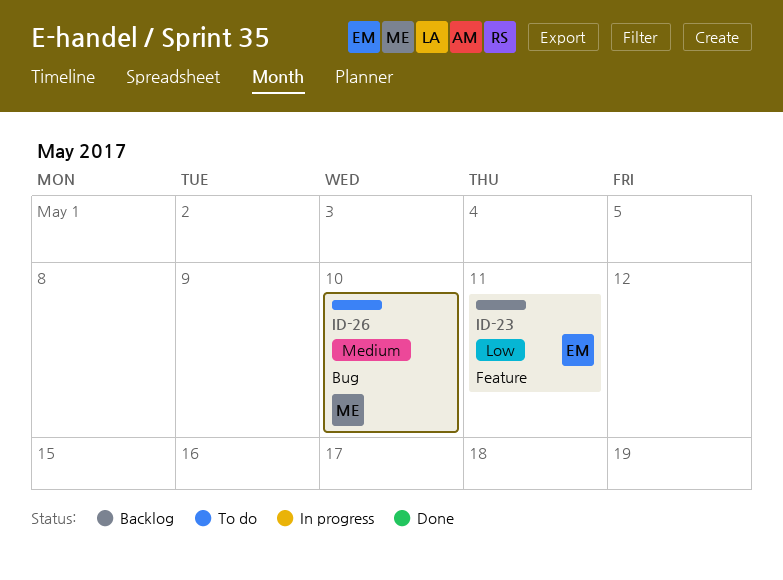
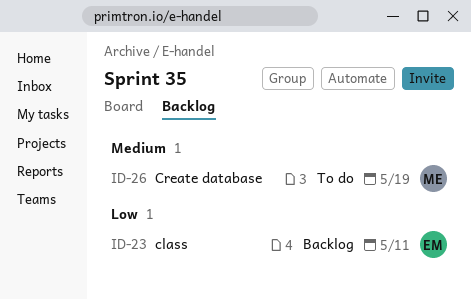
ID-26, due: May 10 -> May 19

